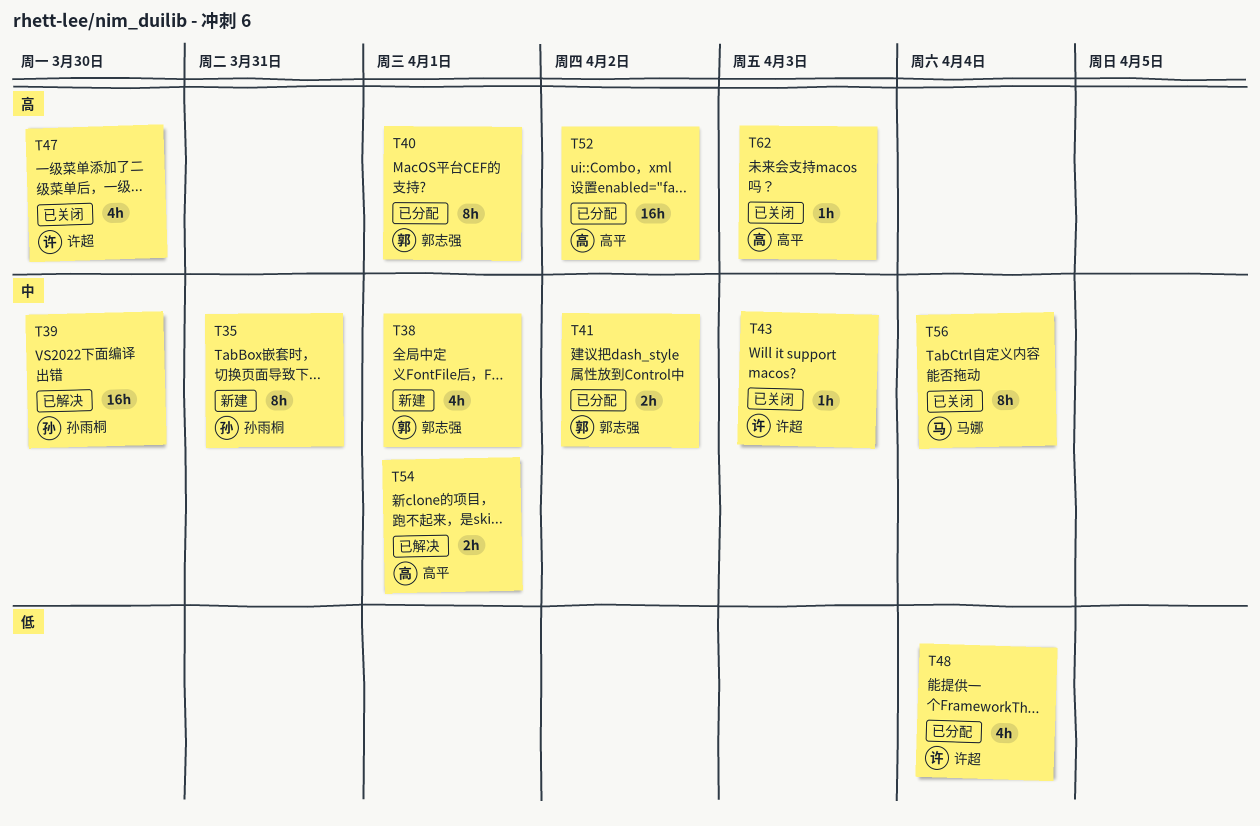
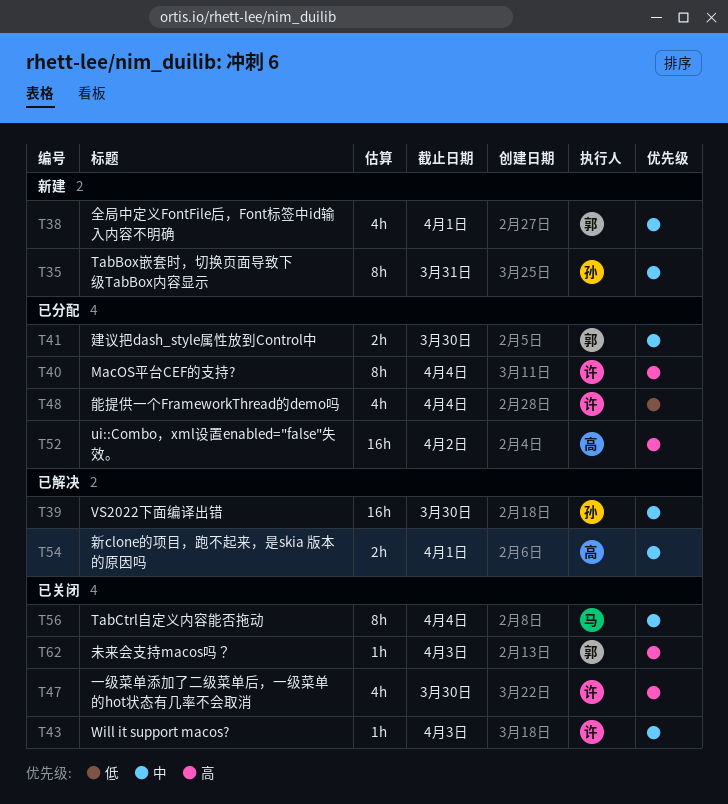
T40, owner: 郭志强 -> 许超
T40, due: Apr 1 -> Apr 4
T41, due: Apr 2 -> Mar 30
T62, owner: 高平 -> 郭志强

